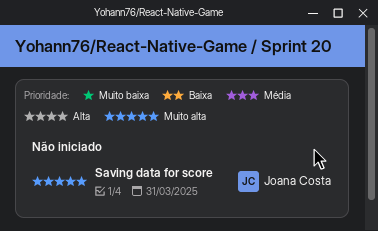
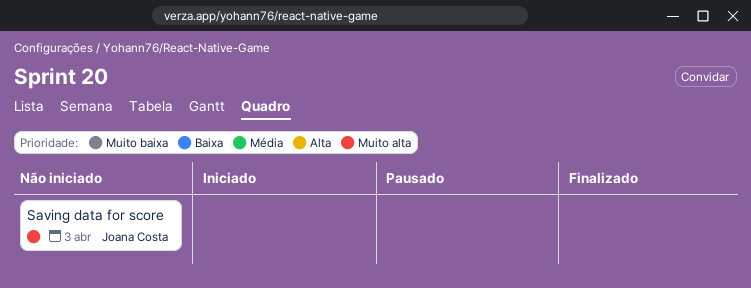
Saving data for score, due: Mar 31 -> Apr 3

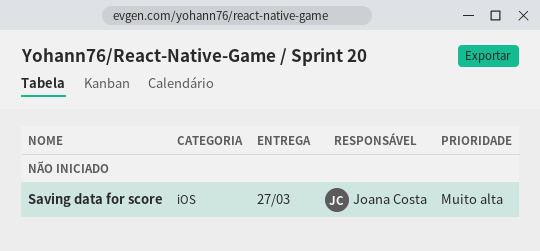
Saving data for score, due: Apr 3 -> Mar 27

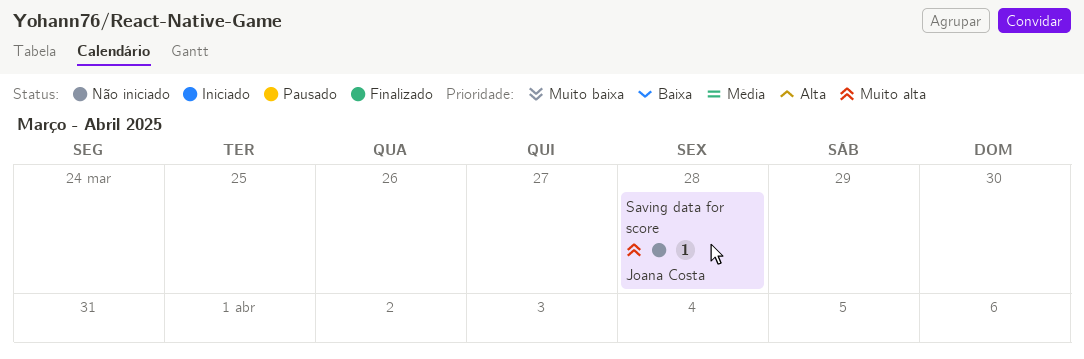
Saving data for score, due: Mar 27 -> Mar 28

